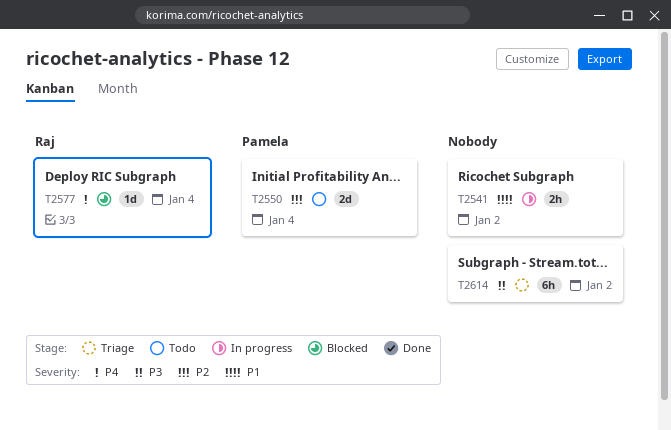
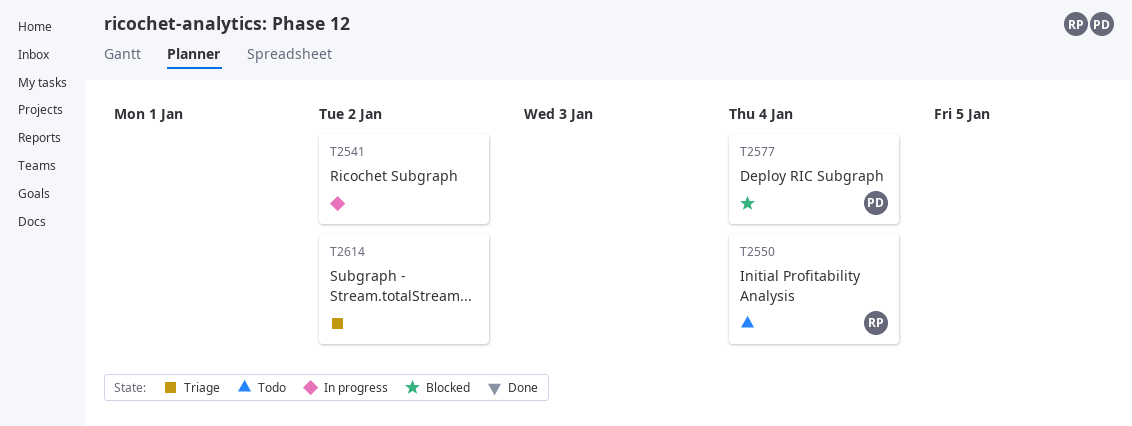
T2550, owner: Pamela -> Raj
T2577, owner: Raj -> Pamela

